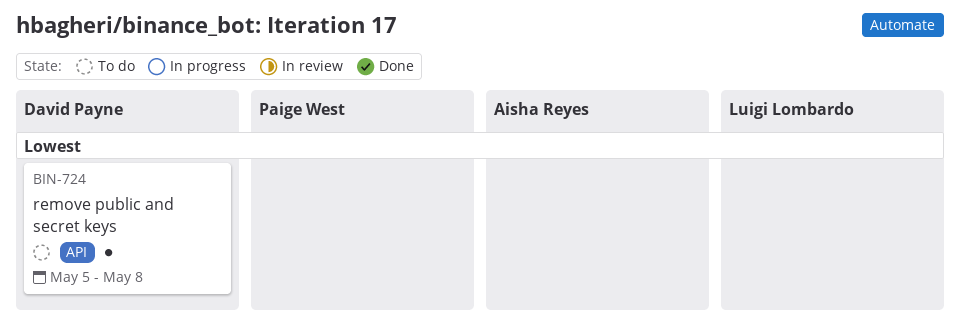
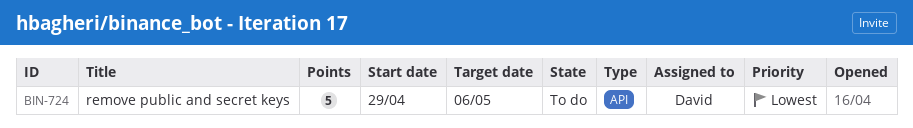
BIN-724, estimate: 1 -> 5
BIN-724, start: May 5 -> Apr 29
BIN-724, due: May 8 -> May 6

